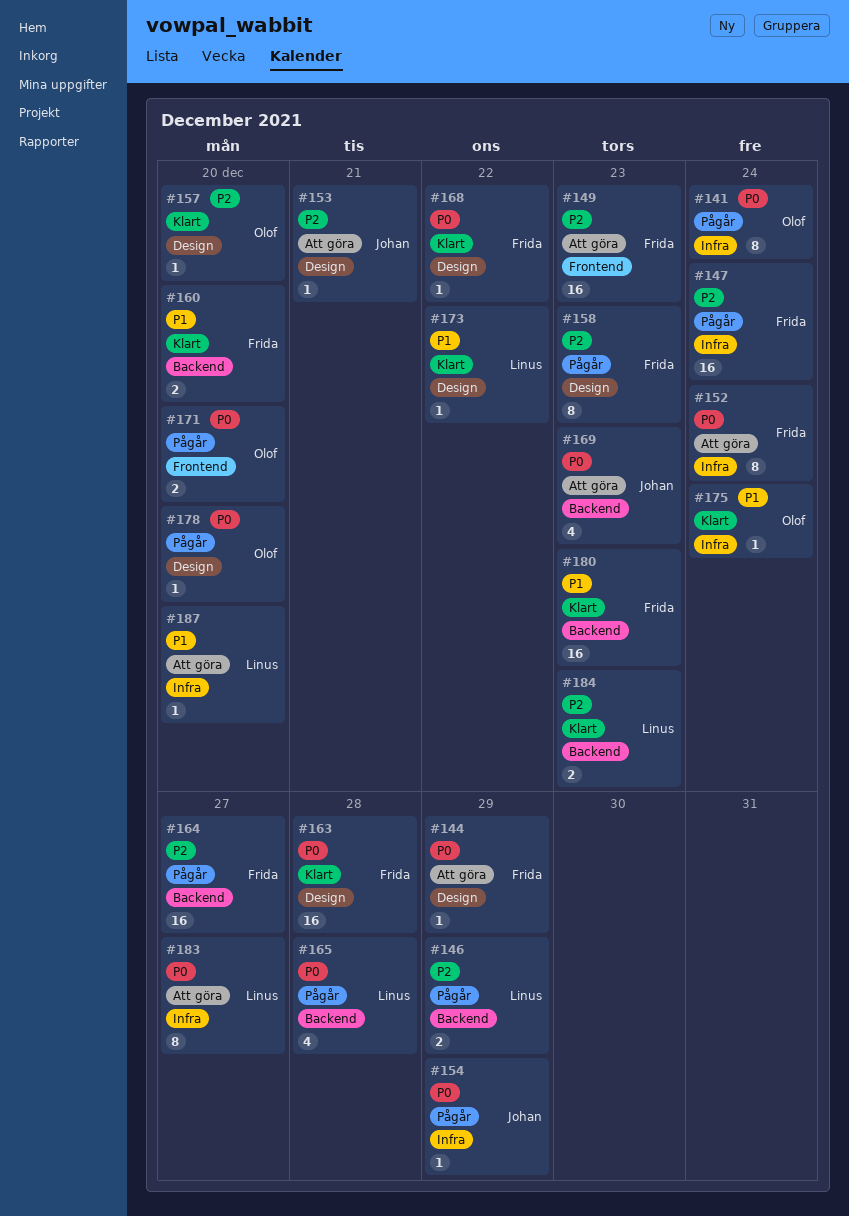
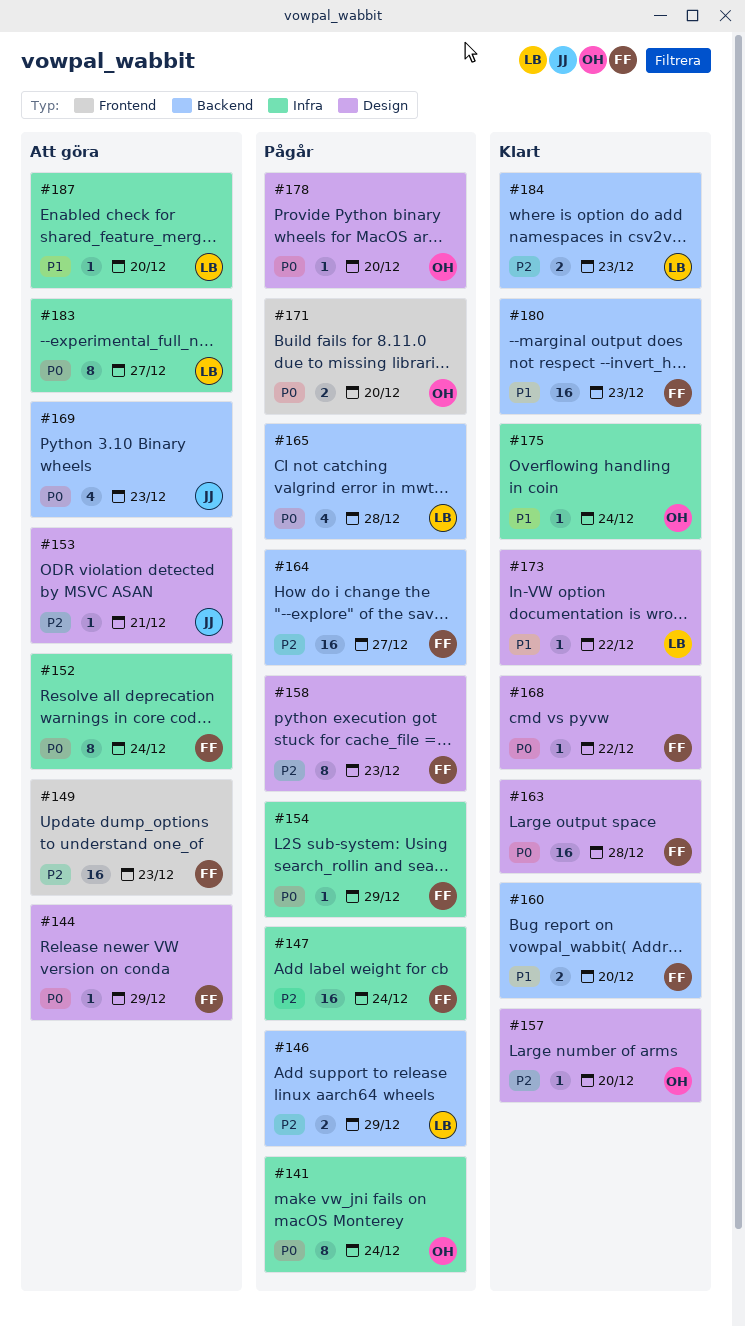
#154, owner: Johan -> Frida

